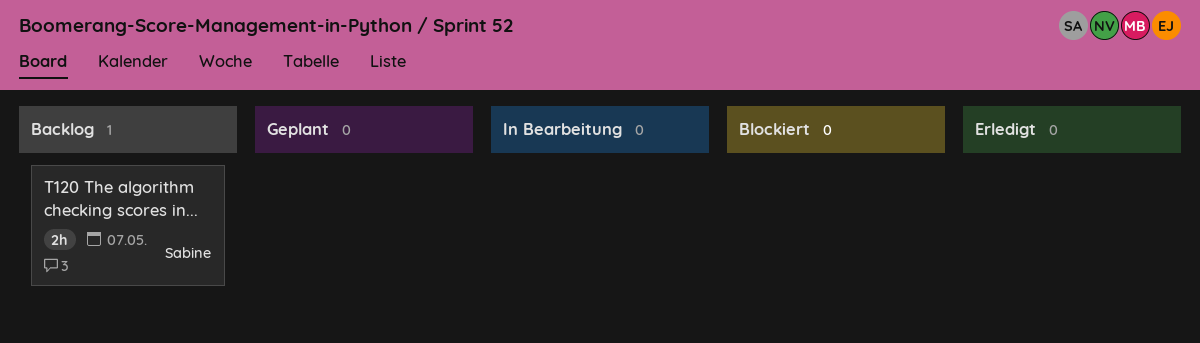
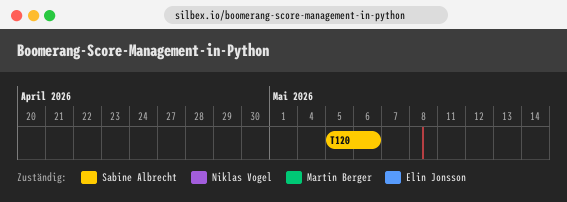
T120, due: May 7 -> May 6

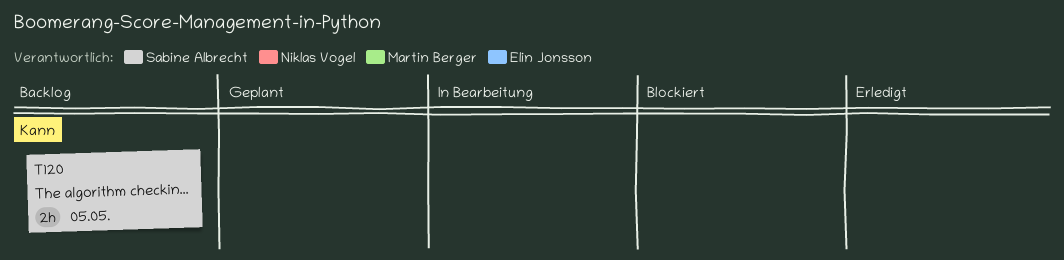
T120, due: May 6 -> May 5

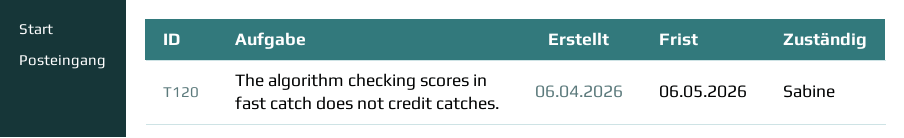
T120, due: May 5 -> May 6

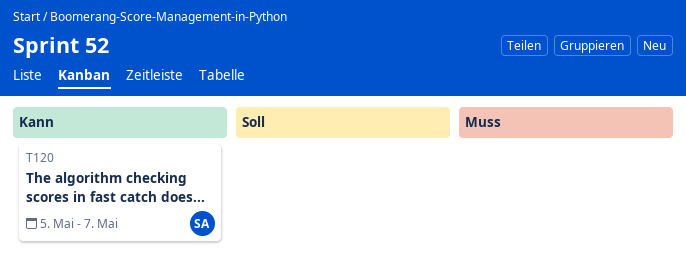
T120, due: May 6 -> May 7

